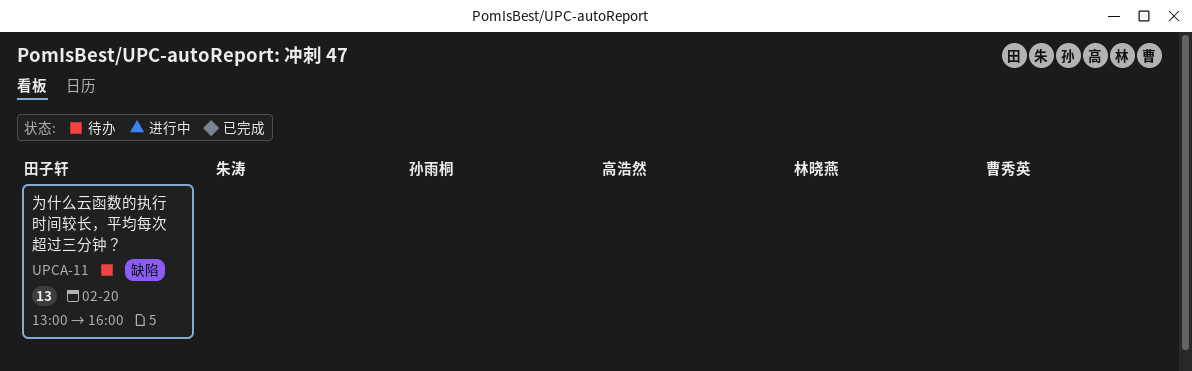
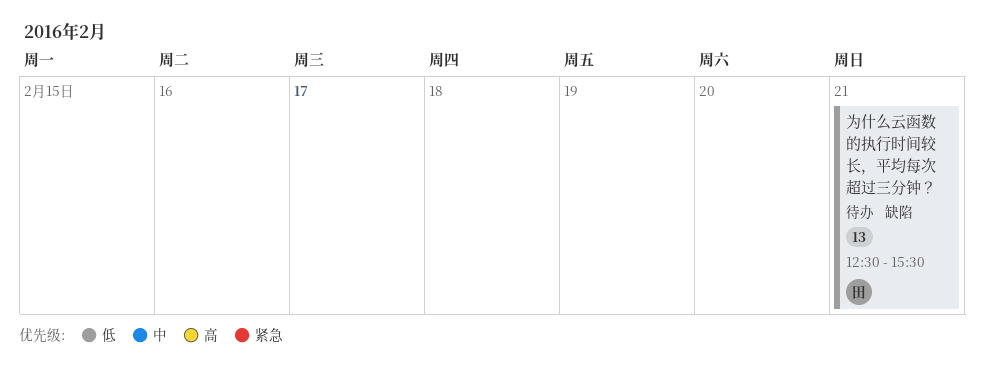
为什么云函数的执行时间较长，平均每次超过三分钟？, day: Feb 20 -> Feb 21
为什么云函数的执行时间较长，平均每次超过三分钟？, begins: 13:00 -> 12:30
为什么云函数的执行时间较长，平均每次超过三分钟？, ends: 16:00 -> 15:30

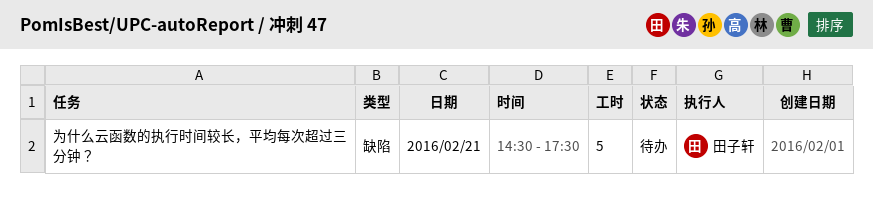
为什么云函数的执行时间较长，平均每次超过三分钟？, estimate: 13 -> 5
为什么云函数的执行时间较长，平均每次超过三分钟？, begins: 12:30 -> 14:30
为什么云函数的执行时间较长，平均每次超过三分钟？, ends: 15:30 -> 17:30

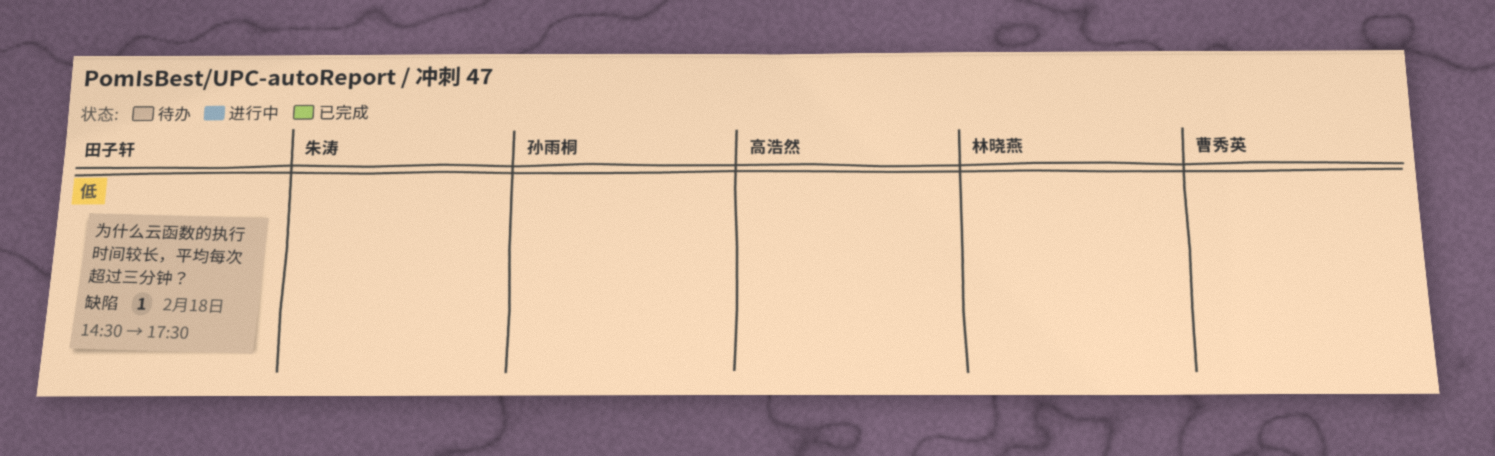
为什么云函数的执行时间较长，平均每次超过三分钟？, estimate: 5 -> 1
为什么云函数的执行时间较长，平均每次超过三分钟？, day: Feb 21 -> Feb 18

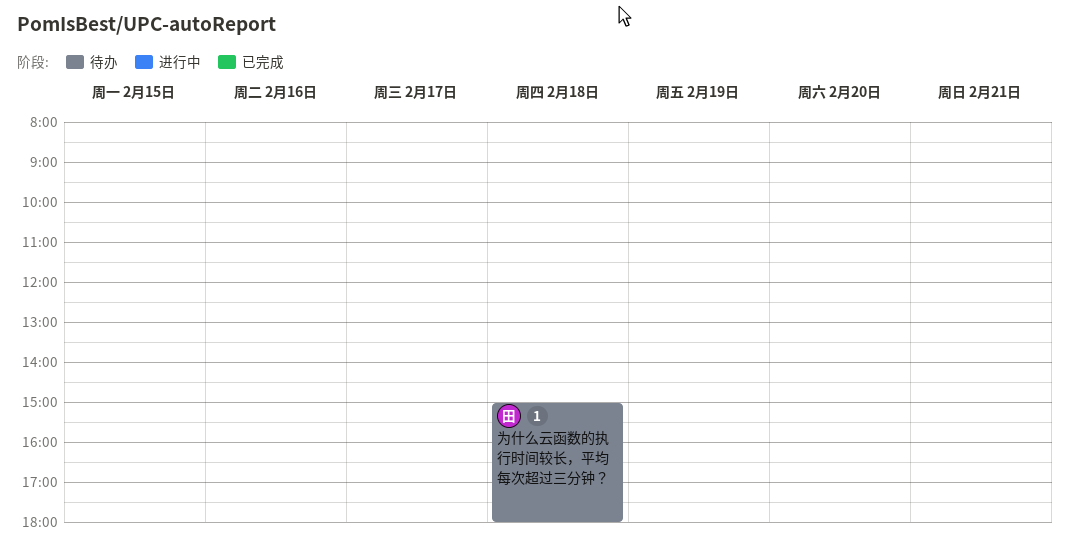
为什么云函数的执行时间较长，平均每次超过三分钟？, begins: 14:30 -> 15:00
为什么云函数的执行时间较长，平均每次超过三分钟？, ends: 17:30 -> 18:00

